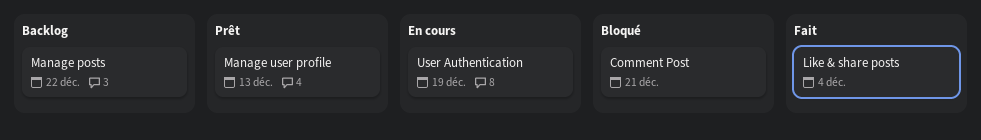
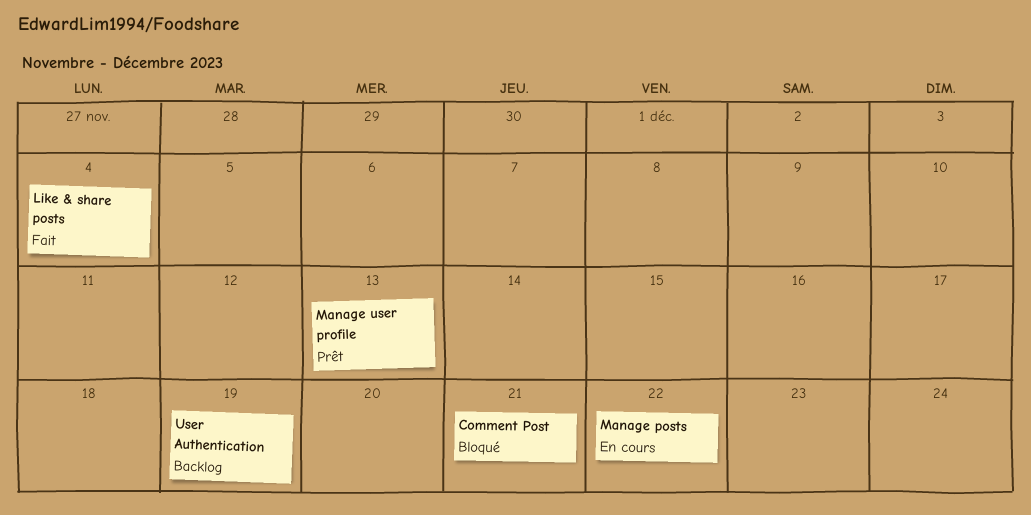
Manage posts, status: Backlog -> En cours
User Authentication, status: En cours -> Backlog

